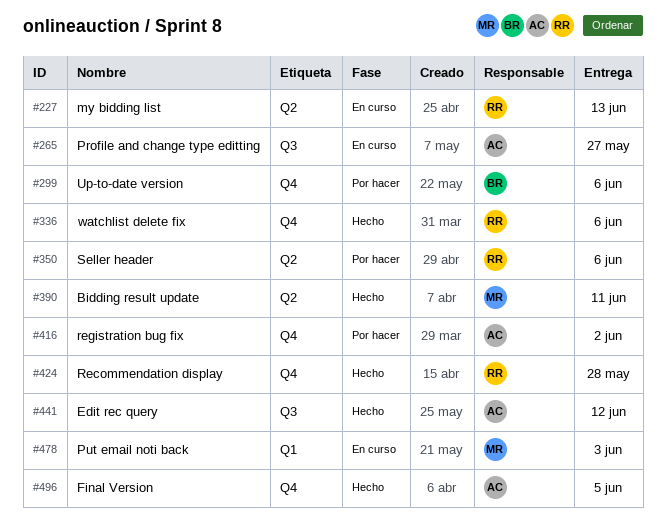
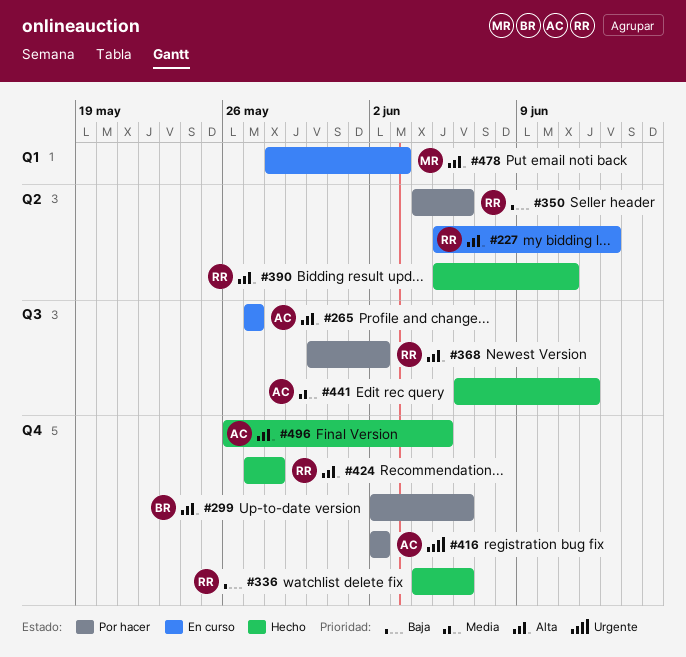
#368: none -> present
#390, owner: MR -> RR

